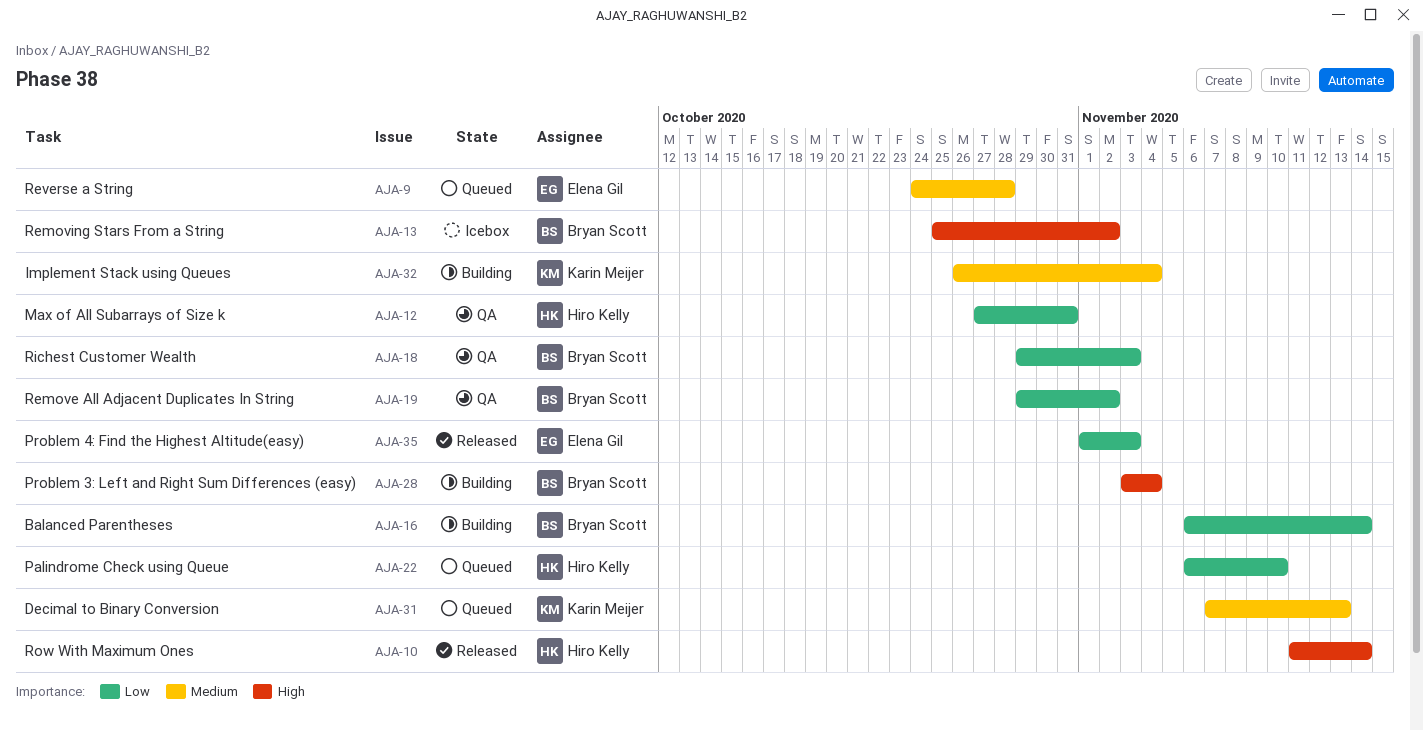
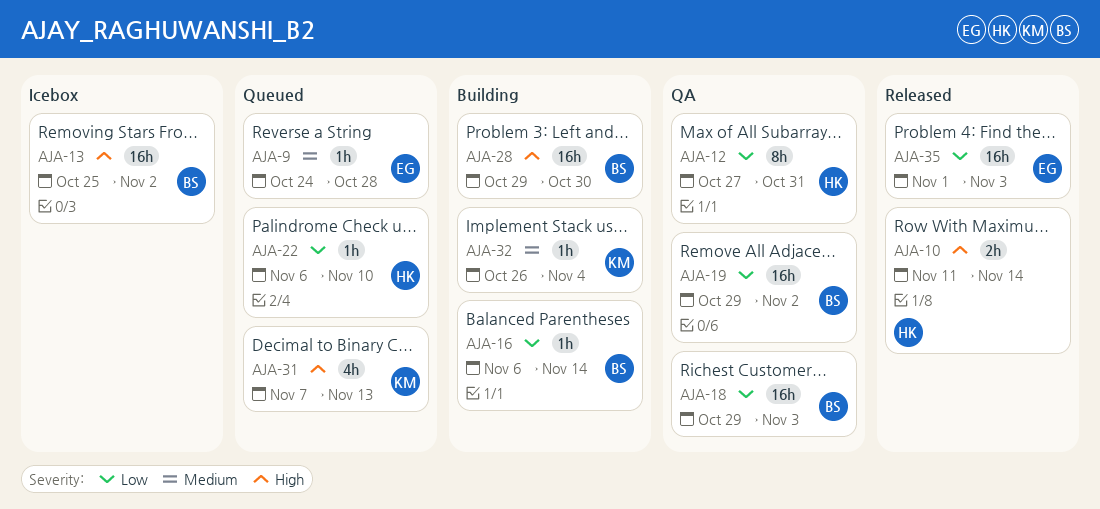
AJA-28, start: Nov 3 -> Oct 29
AJA-28, due: Nov 4 -> Oct 30
AJA-31, priority: Medium -> High

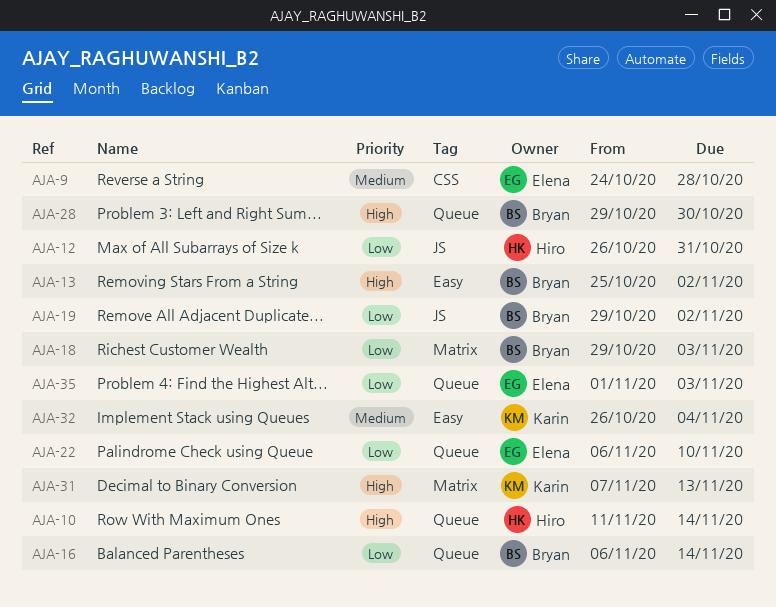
AJA-12, start: Oct 27 -> Oct 26
AJA-22, owner: Hiro -> Elena

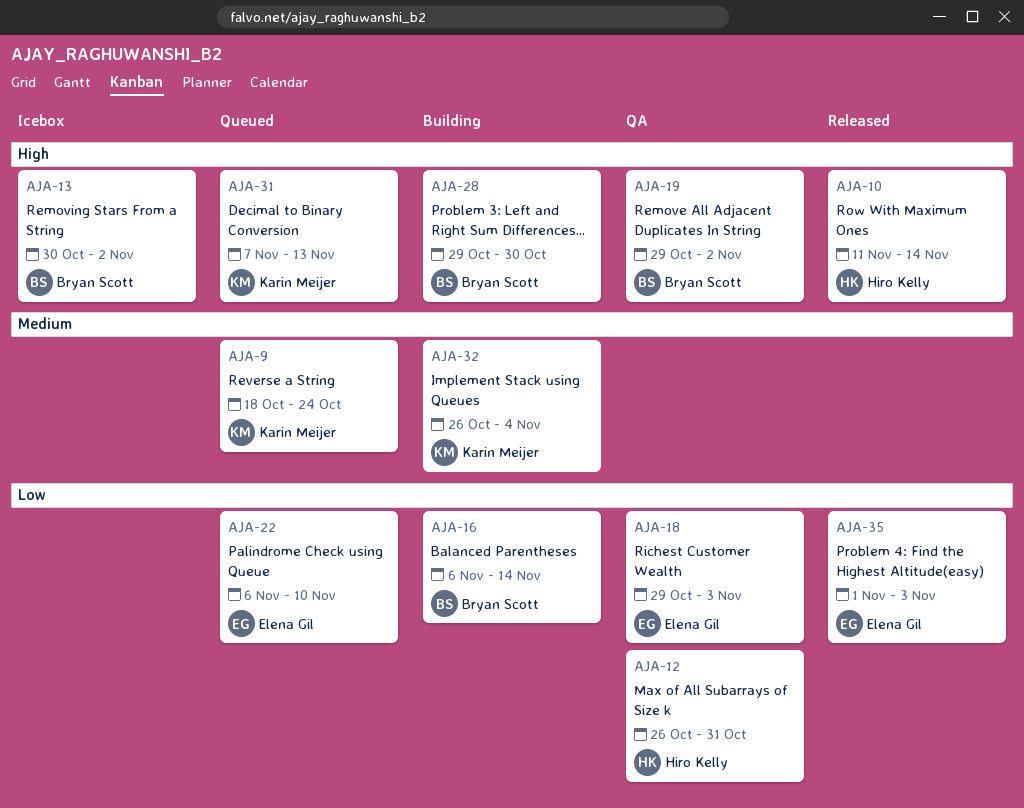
AJA-9, owner: Elena Gil -> Karin Meijer
AJA-9, start: Oct 24 -> Oct 18
AJA-9, due: Oct 28 -> Oct 24
AJA-13, start: Oct 25 -> Oct 30
AJA-18, owner: Bryan Scott -> Elena Gil
AJA-19, priority: Low -> High

